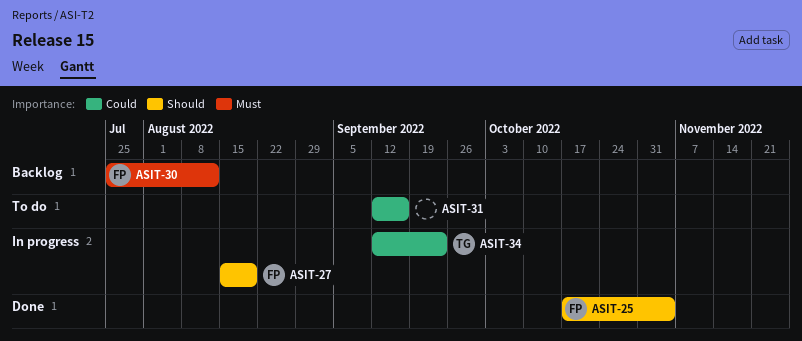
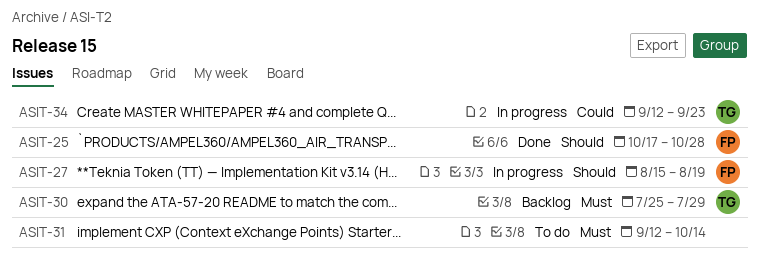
ASIT-25, due: Nov 4 -> Oct 28
ASIT-30, owner: FP -> TG
ASIT-30, due: Aug 12 -> Jul 29
ASIT-31, priority: Could -> Must
ASIT-31, due: Sep 16 -> Oct 14

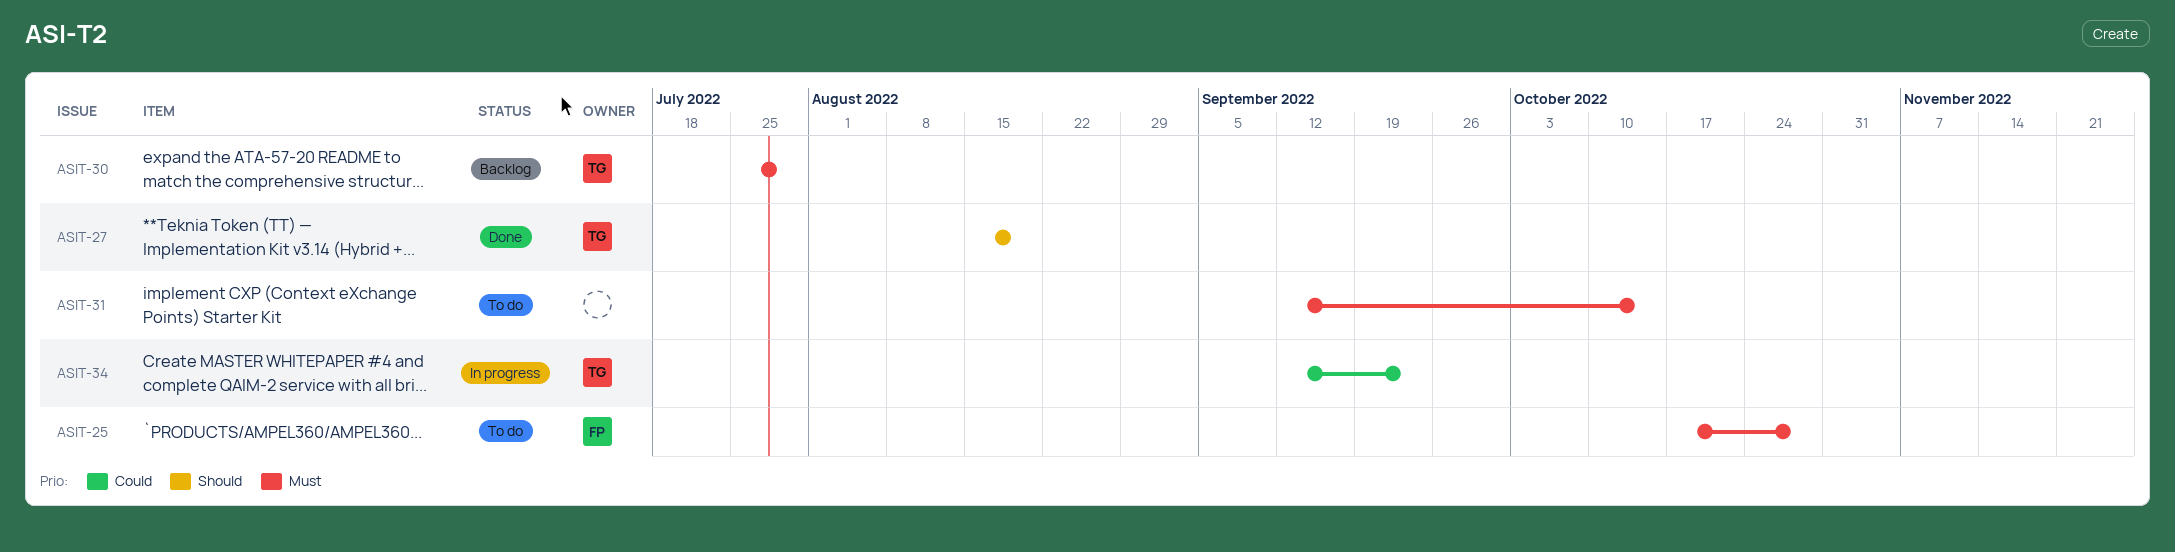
ASIT-25, status: Done -> To do
ASIT-25, priority: Should -> Must
ASIT-27, status: In progress -> Done
ASIT-27, owner: FP -> TG

